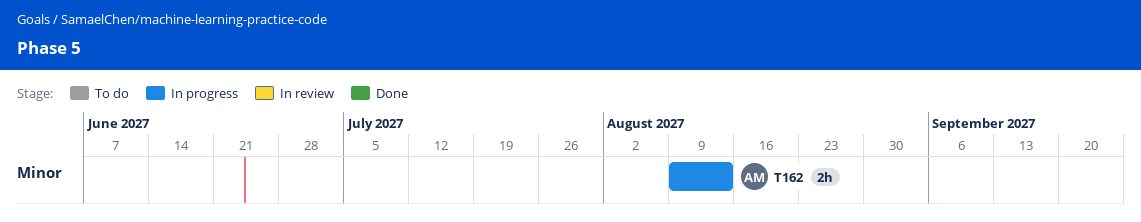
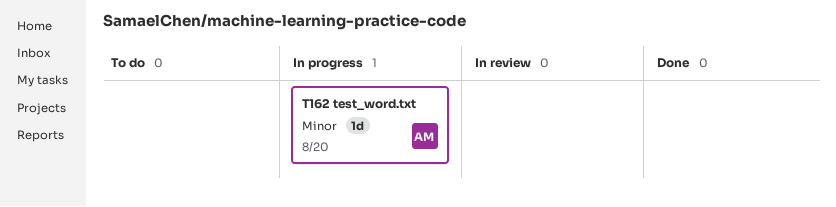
T162, estimate: 2h -> 1d
T162, due: Aug 13 -> Aug 20

